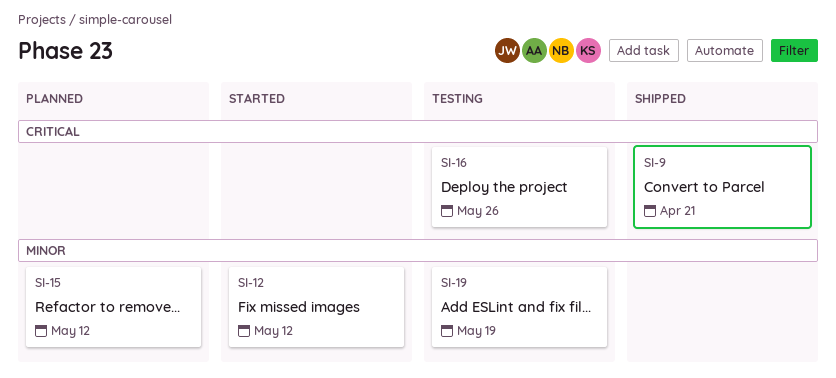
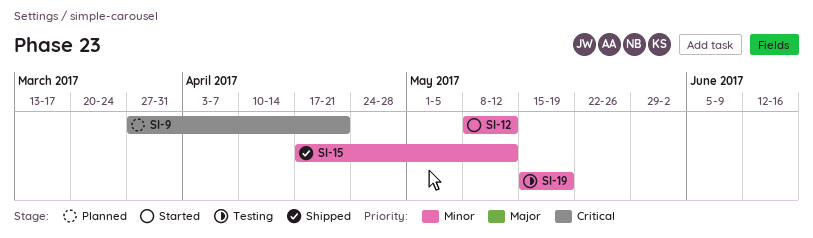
SI-9, status: Shipped -> Planned
SI-15, status: Planned -> Shipped
SI-16: present -> none

